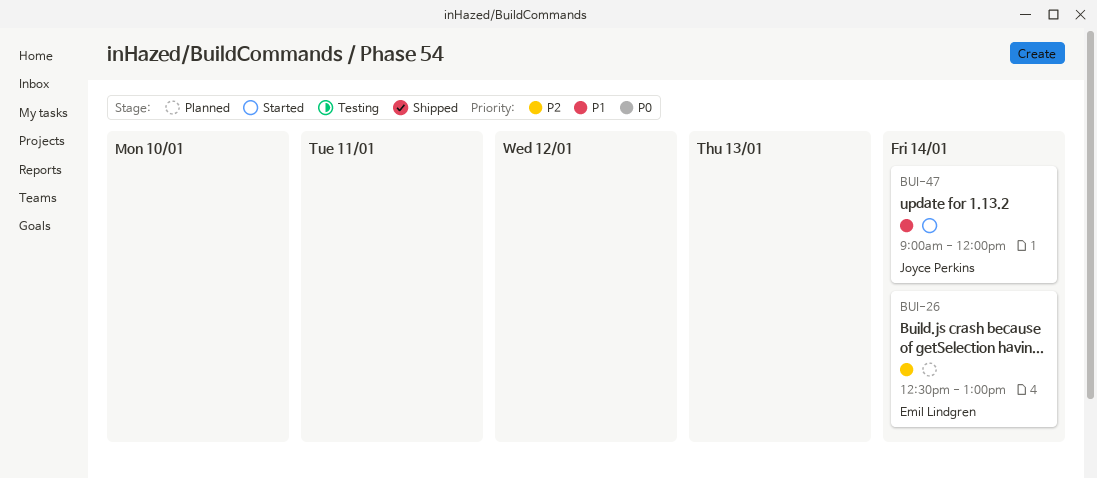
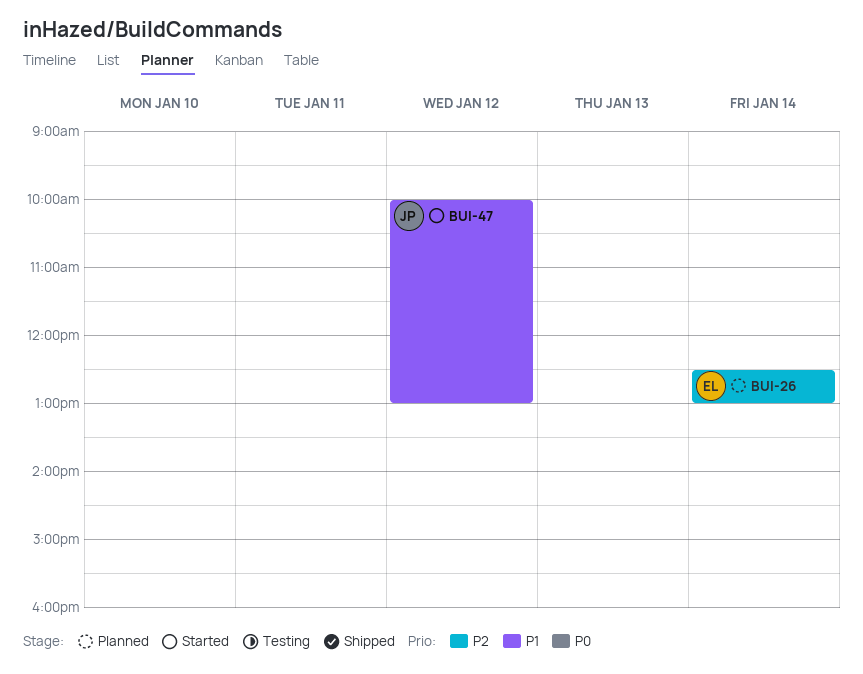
BUI-47, day: Jan 14 -> Jan 12
BUI-47, begins: 09:00 -> 10:00
BUI-47, ends: 12:00 -> 13:00

